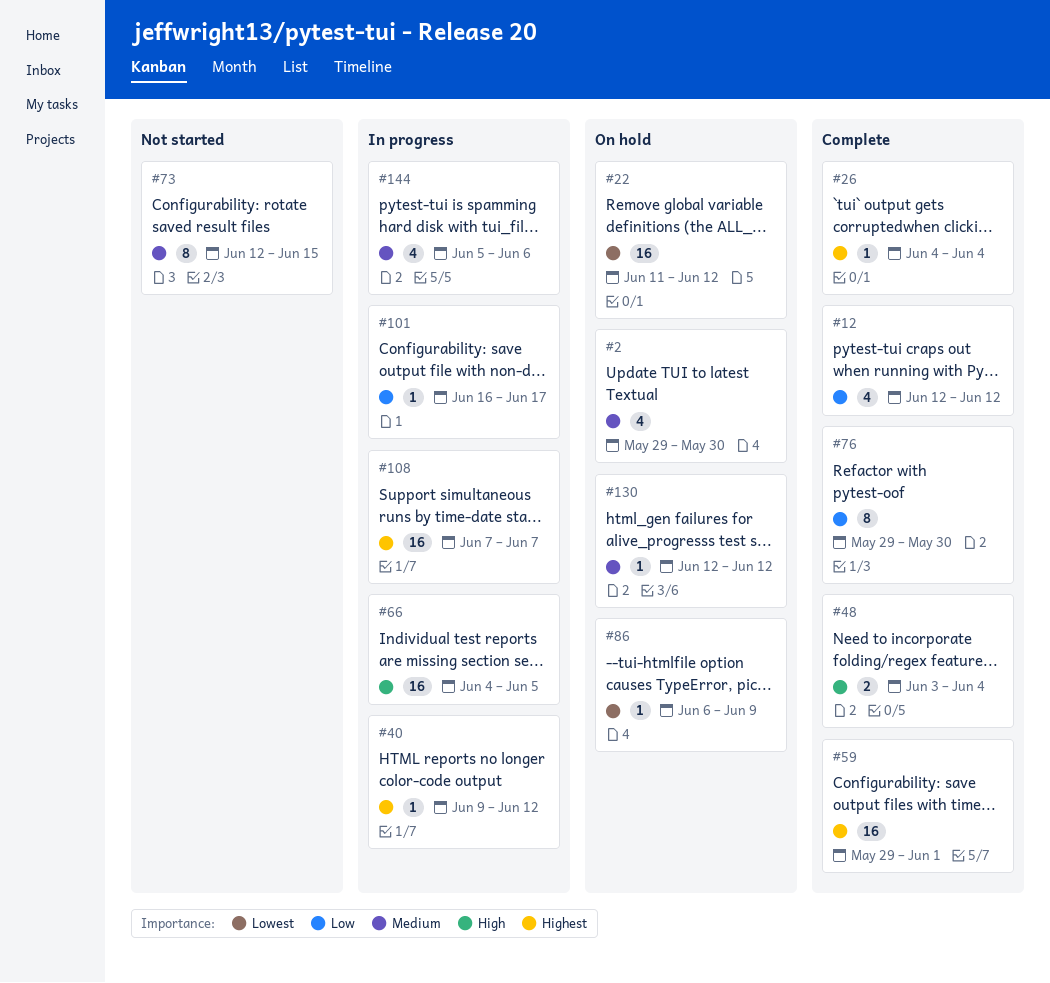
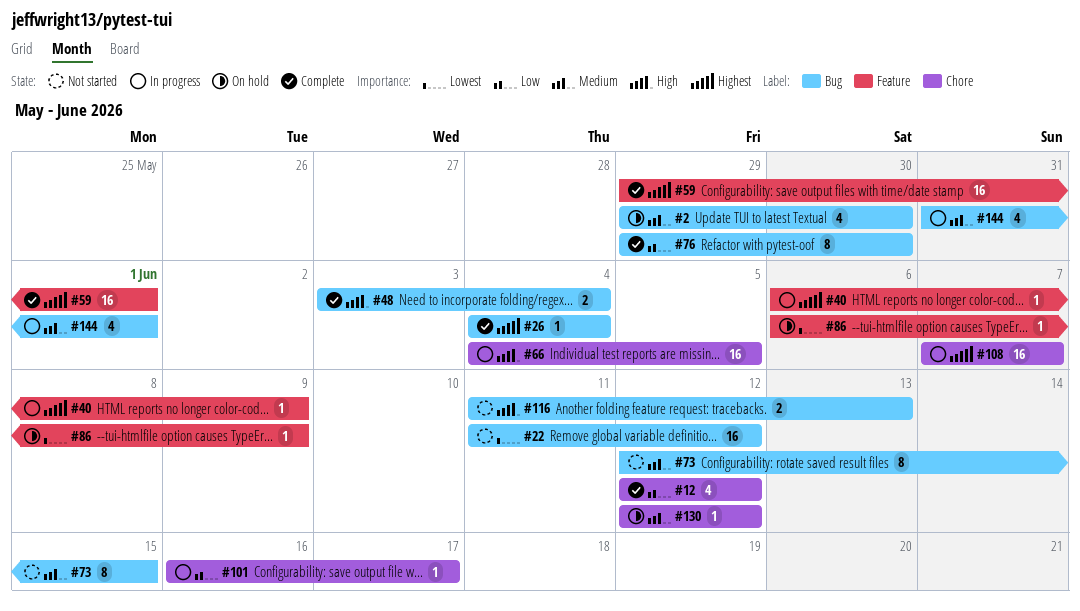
#22, status: On hold -> Not started
#40, start: Jun 9 -> Jun 6
#40, due: Jun 12 -> Jun 9
#116: none -> present
#144, start: Jun 5 -> May 31
#144, due: Jun 6 -> Jun 1

